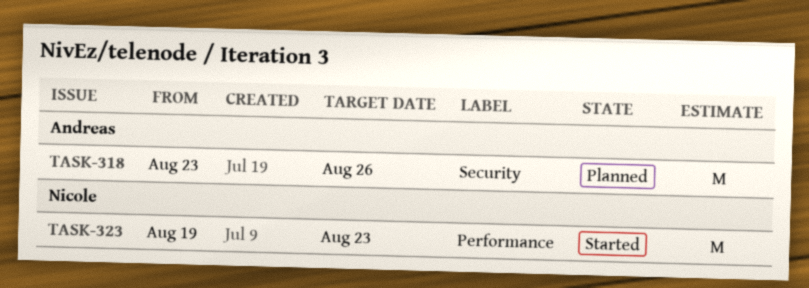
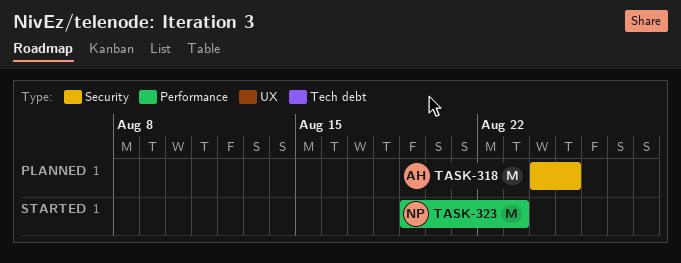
TASK-318, start: Aug 23 -> Aug 24
TASK-318, due: Aug 26 -> Aug 25

